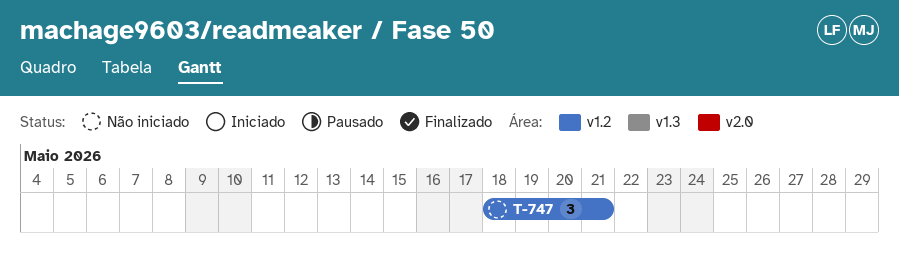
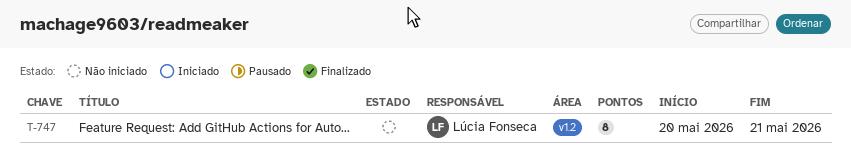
T-747, estimate: 3 -> 8
T-747, start: May 18 -> May 20

